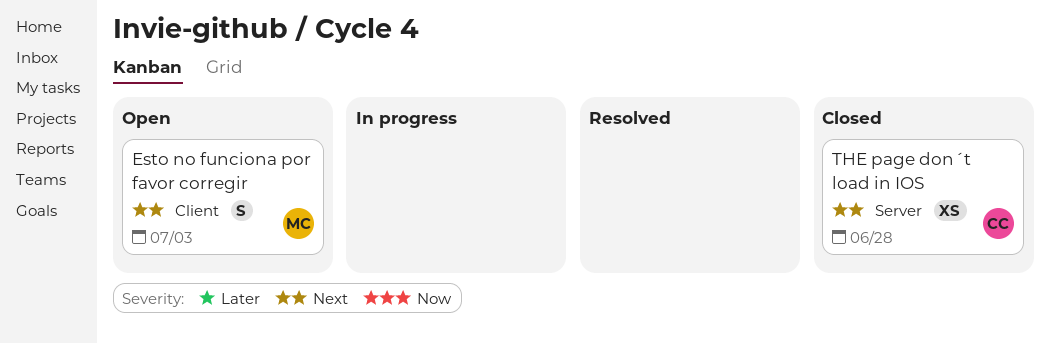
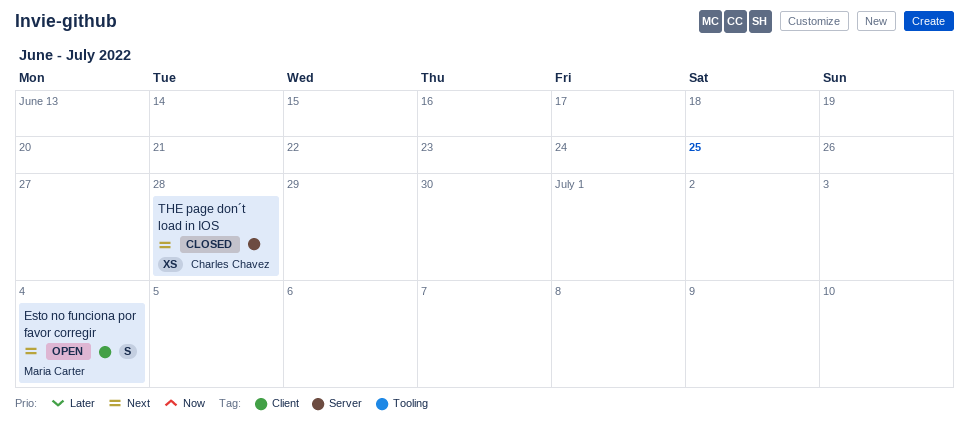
Esto no funciona por favor corregir, due: Jul 3 -> Jul 4

